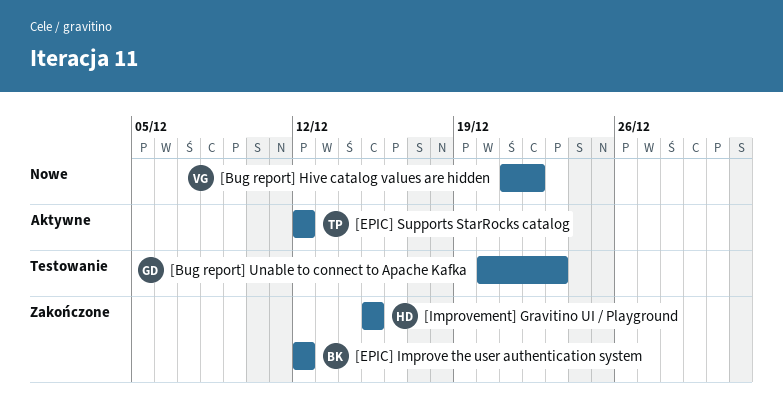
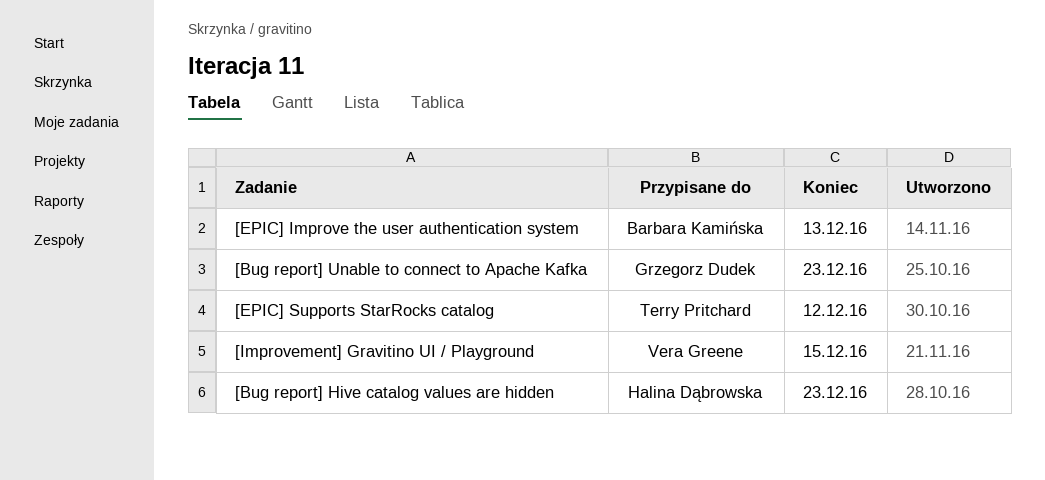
[Bug report] Hive catalog values are hidden, owner: Vera Greene -> Halina Dąbrowska
[Bug report] Hive catalog values are hidden, due: Dec 22 -> Dec 23
[EPIC] Improve the user authentication system, due: Dec 12 -> Dec 13
[Improvement] Gravitino UI / Playground, owner: Halina Dąbrowska -> Vera Greene

